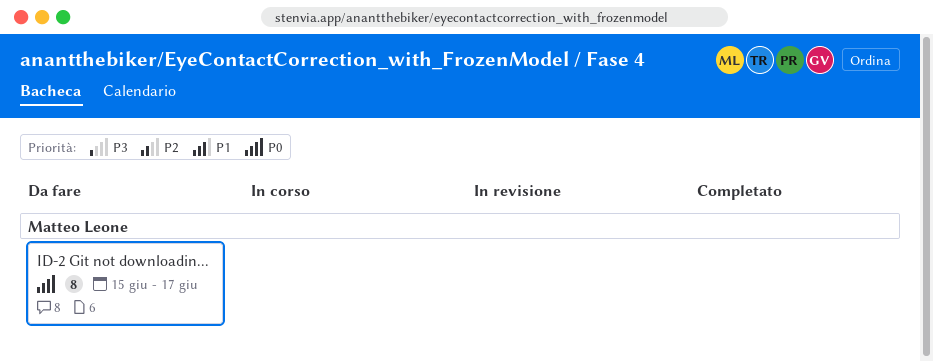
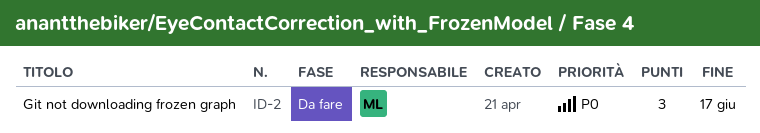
ID-2, estimate: 8 -> 3

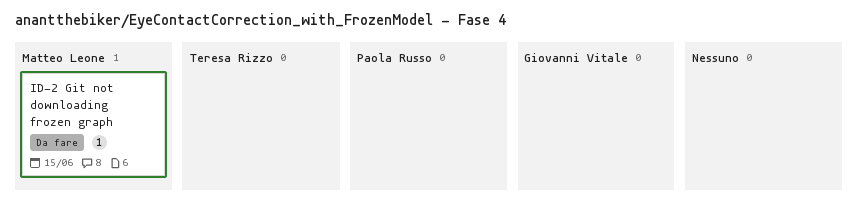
ID-2, estimate: 3 -> 1
ID-2, due: Jun 17 -> Jun 15

